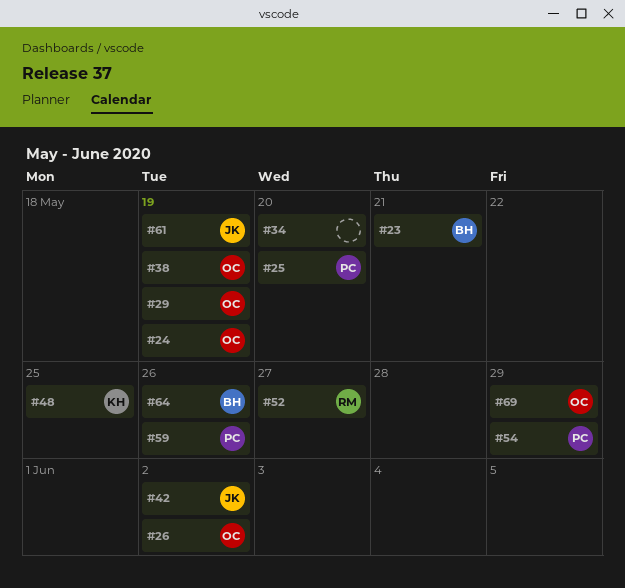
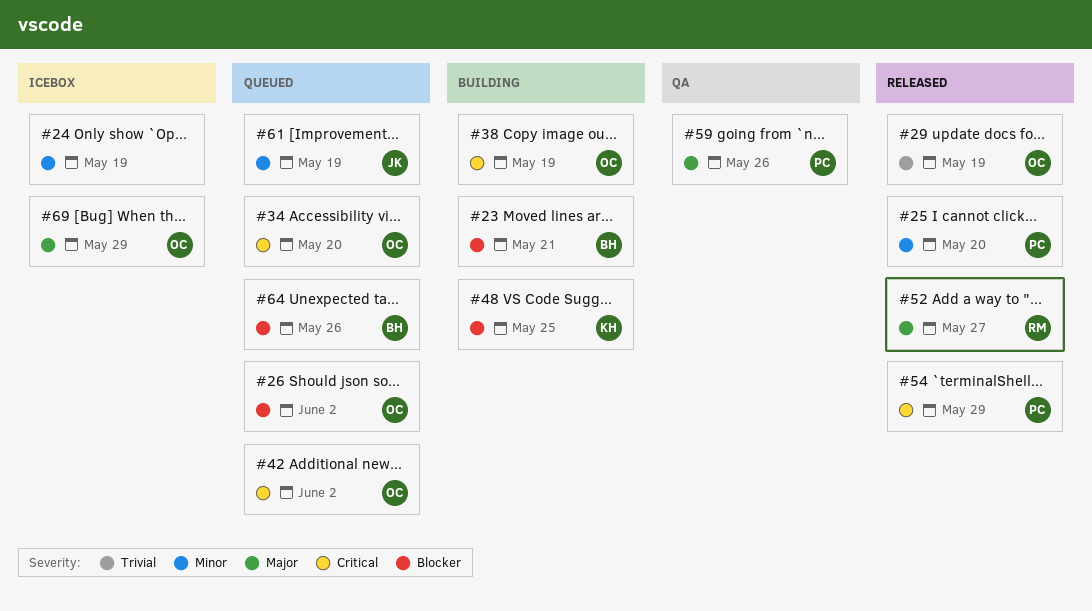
#24, owner: OC -> none
#34, owner: none -> OC
#42, owner: JK -> OC

